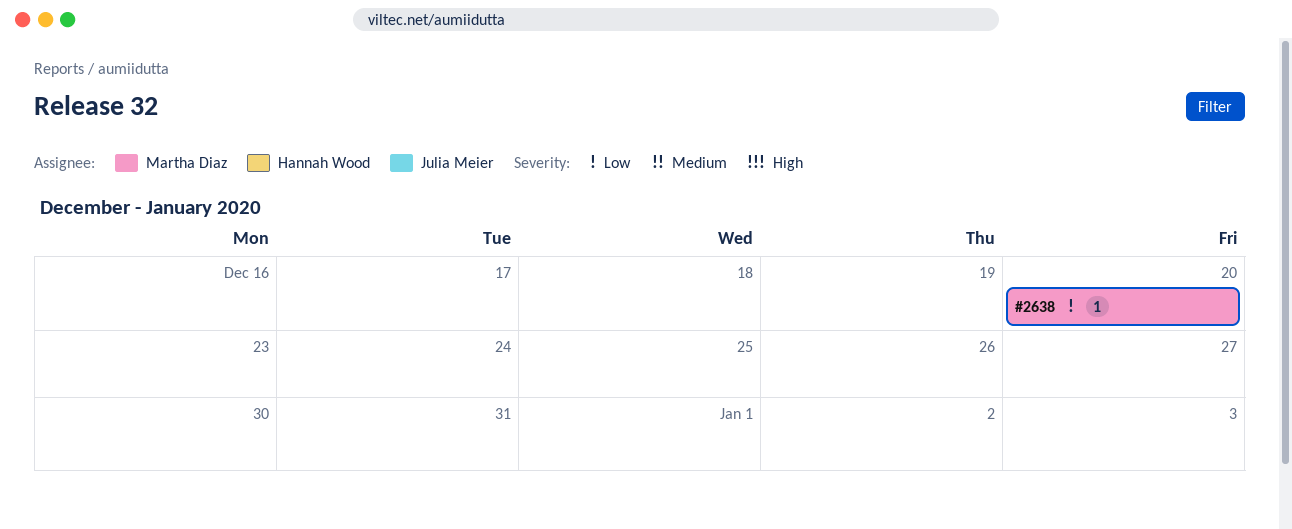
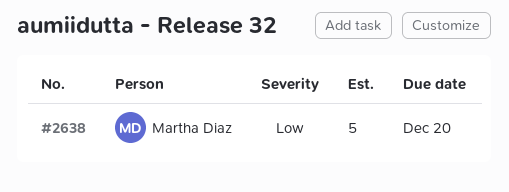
#2638, estimate: 1 -> 5

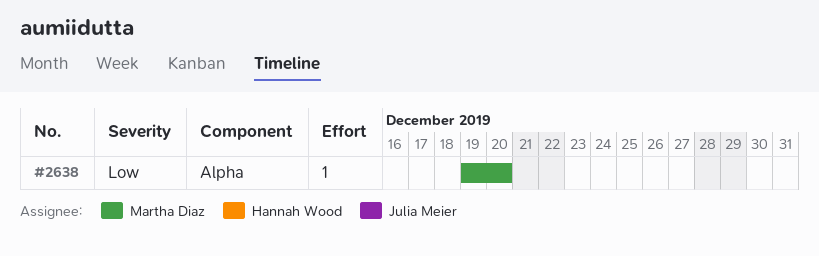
#2638, estimate: 5 -> 1

